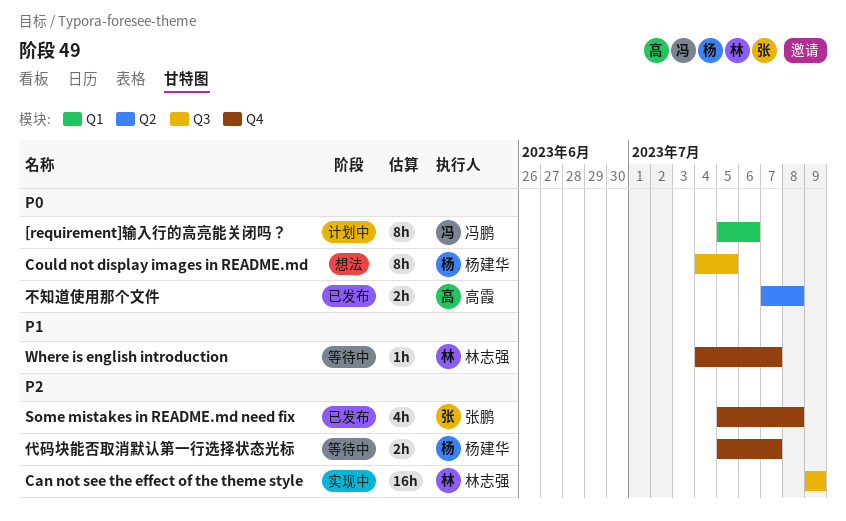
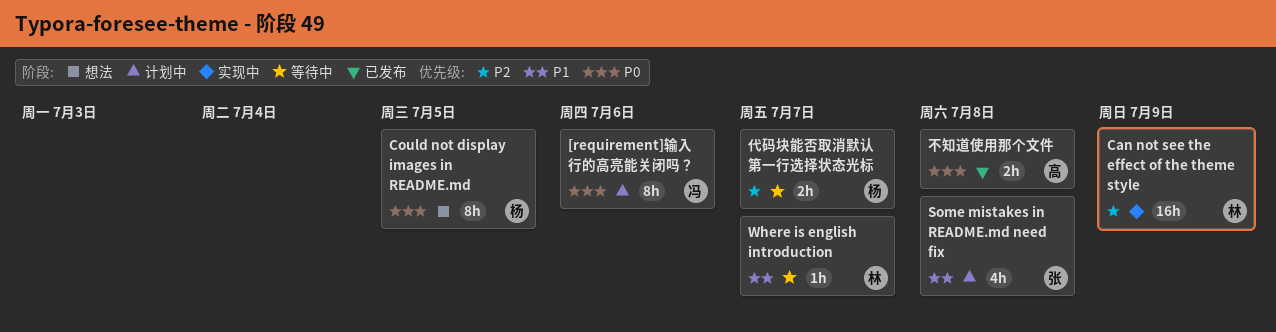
Some mistakes in README.md need fix, status: 已发布 -> 计划中
Some mistakes in README.md need fix, priority: P2 -> P1

